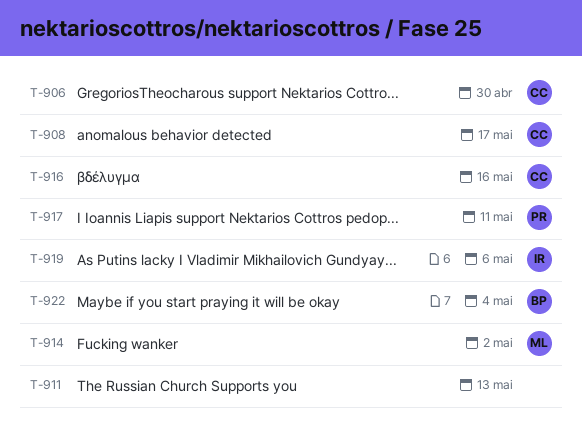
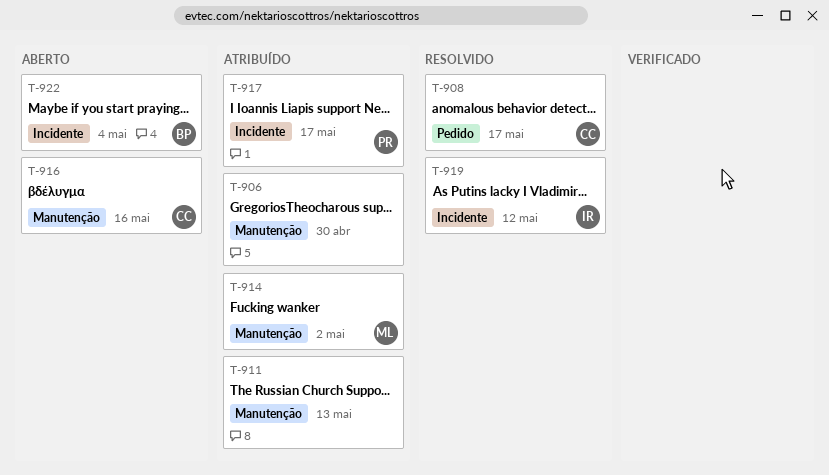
T-906, owner: CC -> none
T-917, due: May 11 -> May 17
T-919, due: May 6 -> May 12

